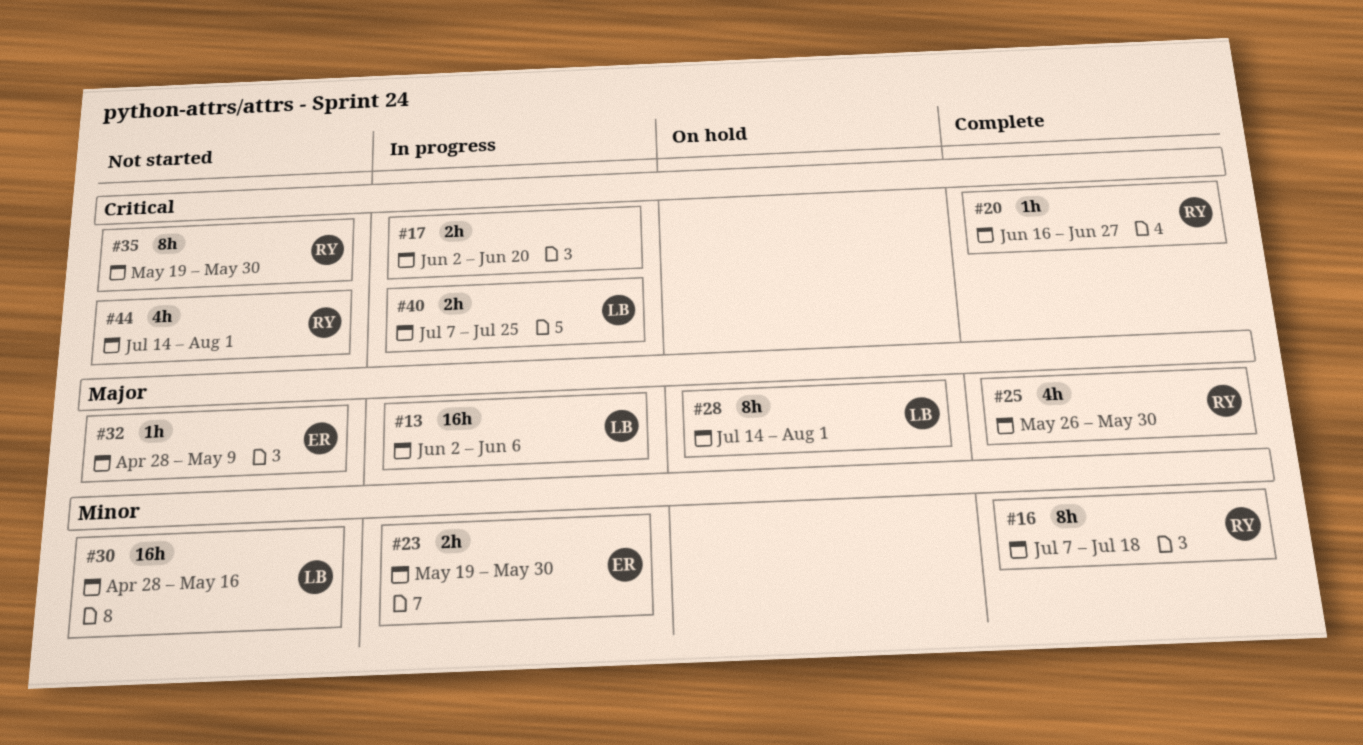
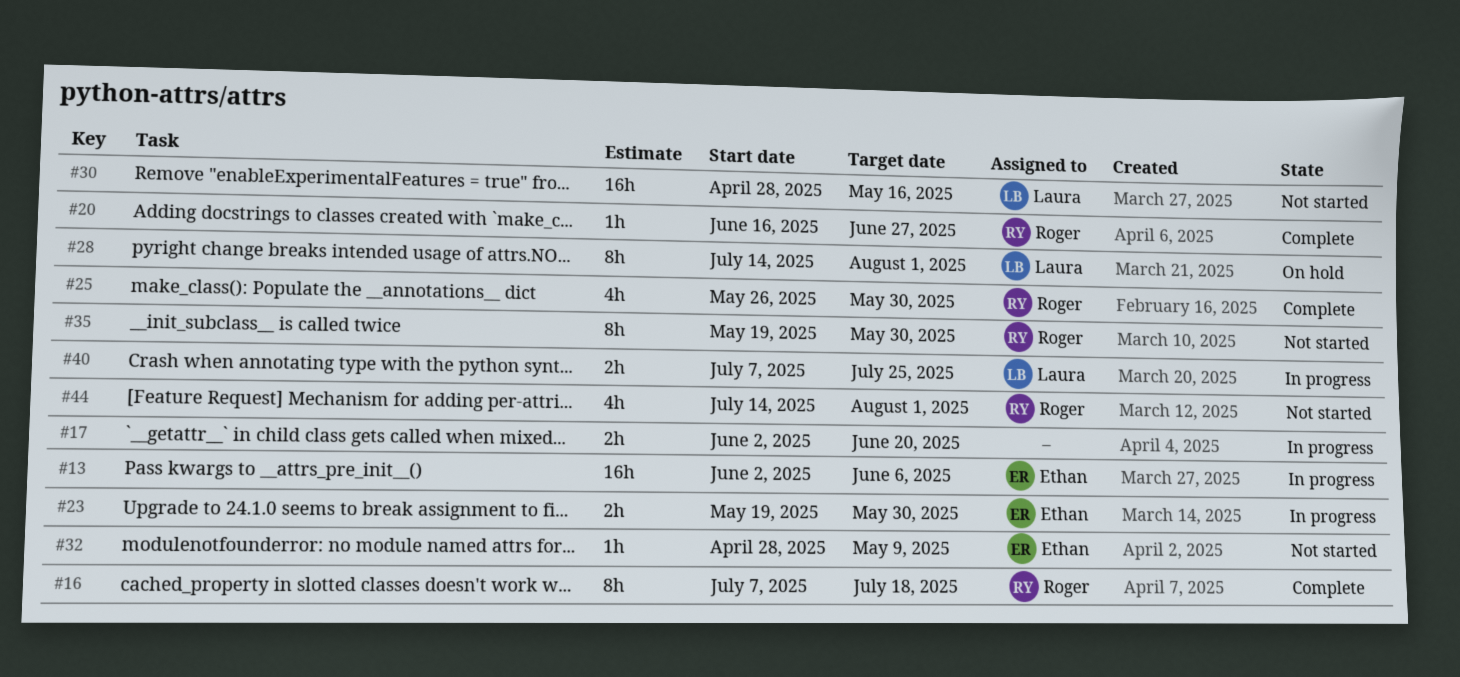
#13, owner: Laura -> Ethan

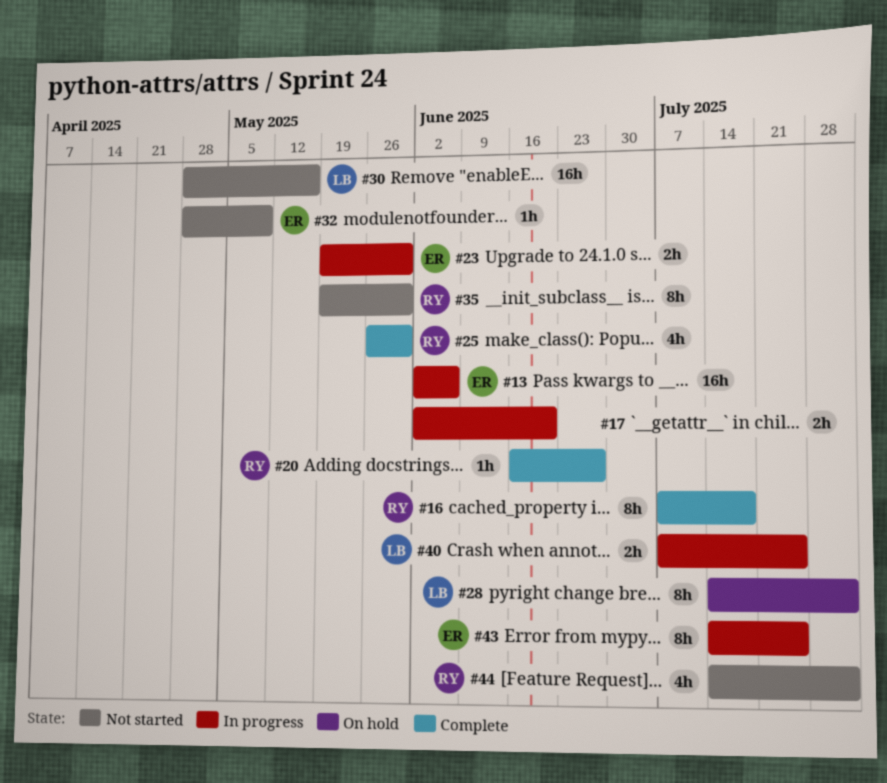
#43: none -> present

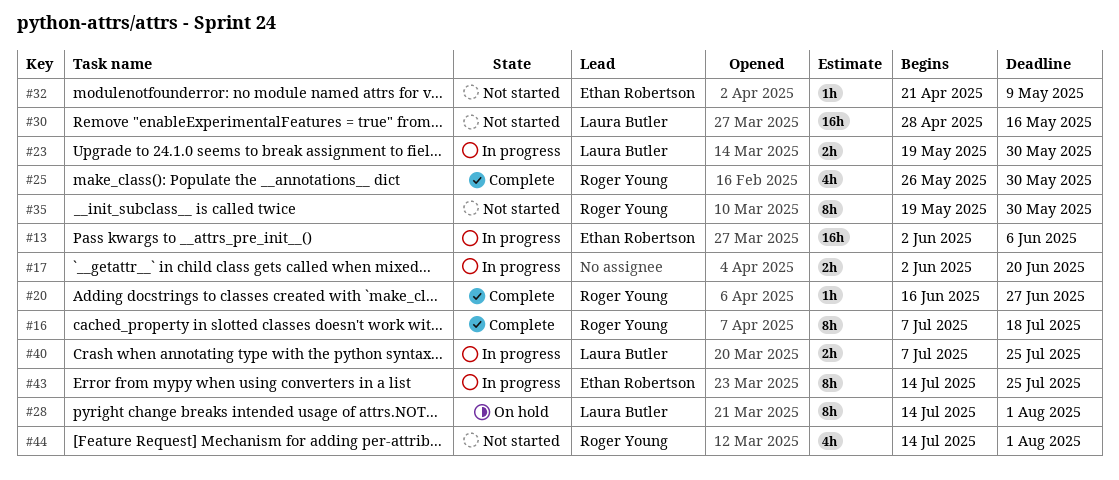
#23, owner: Ethan Robertson -> Laura Butler
#32, start: Apr 28 -> Apr 21

